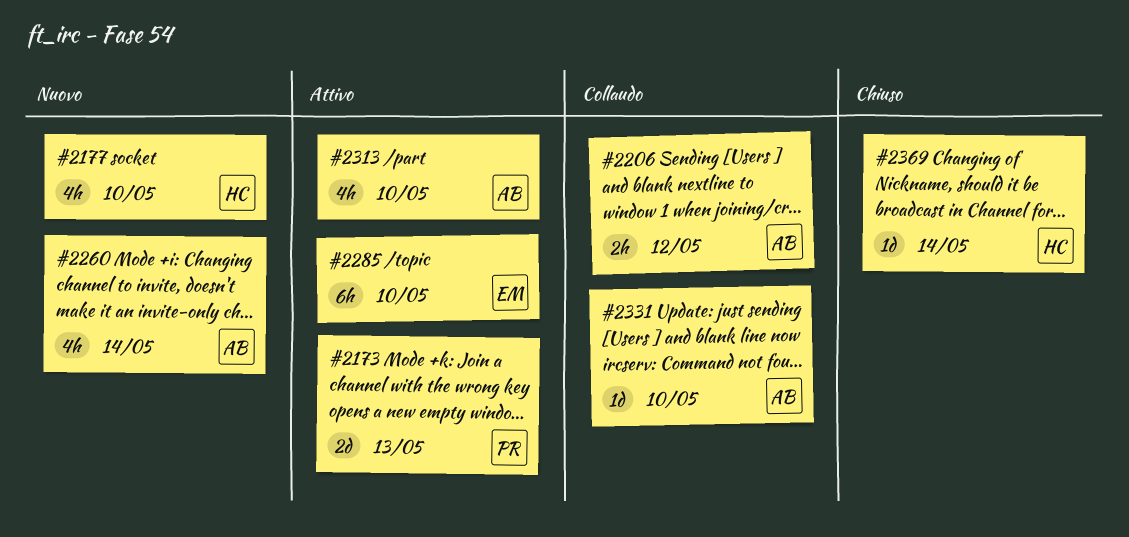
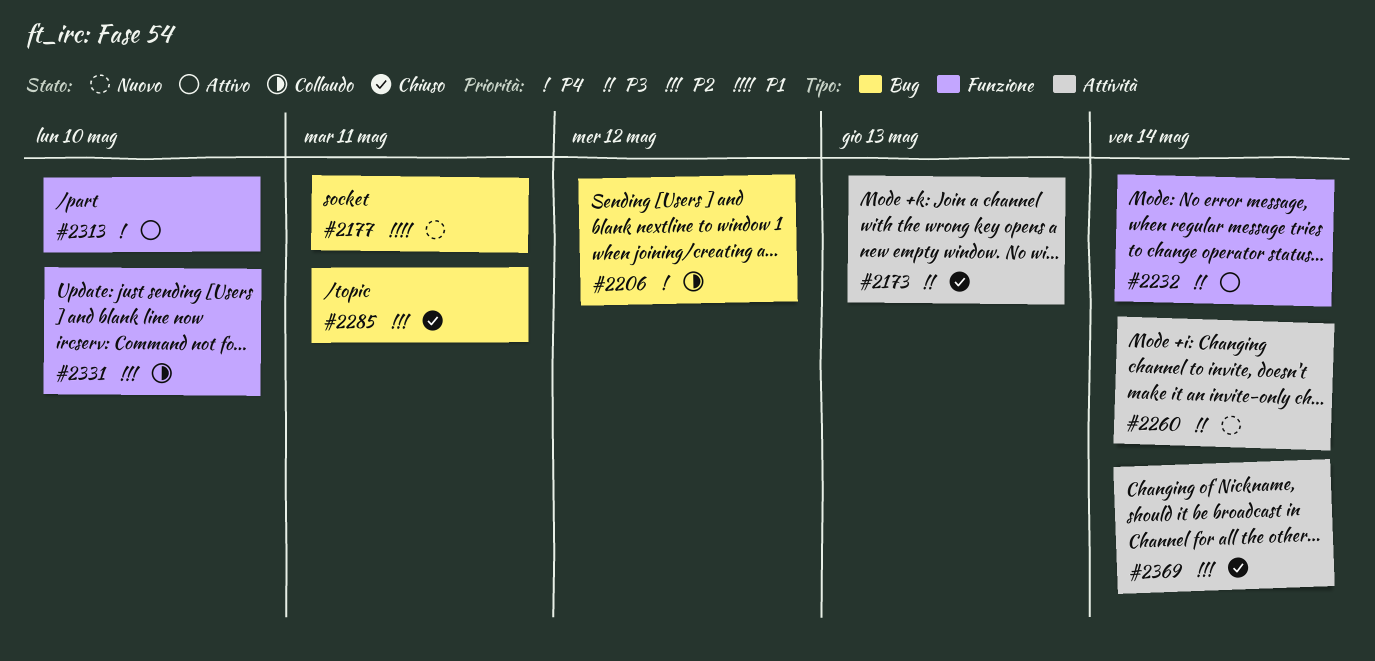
#2173, status: Attivo -> Chiuso
#2177, due: May 10 -> May 11
#2232: none -> present
#2285, status: Attivo -> Chiuso
#2285, due: May 10 -> May 11

